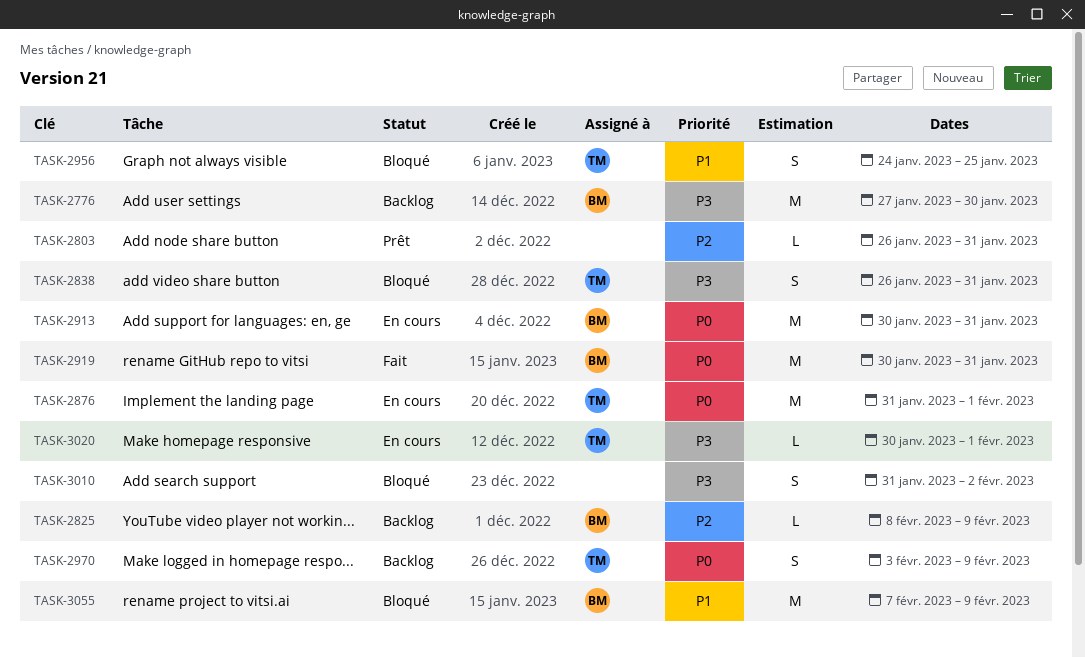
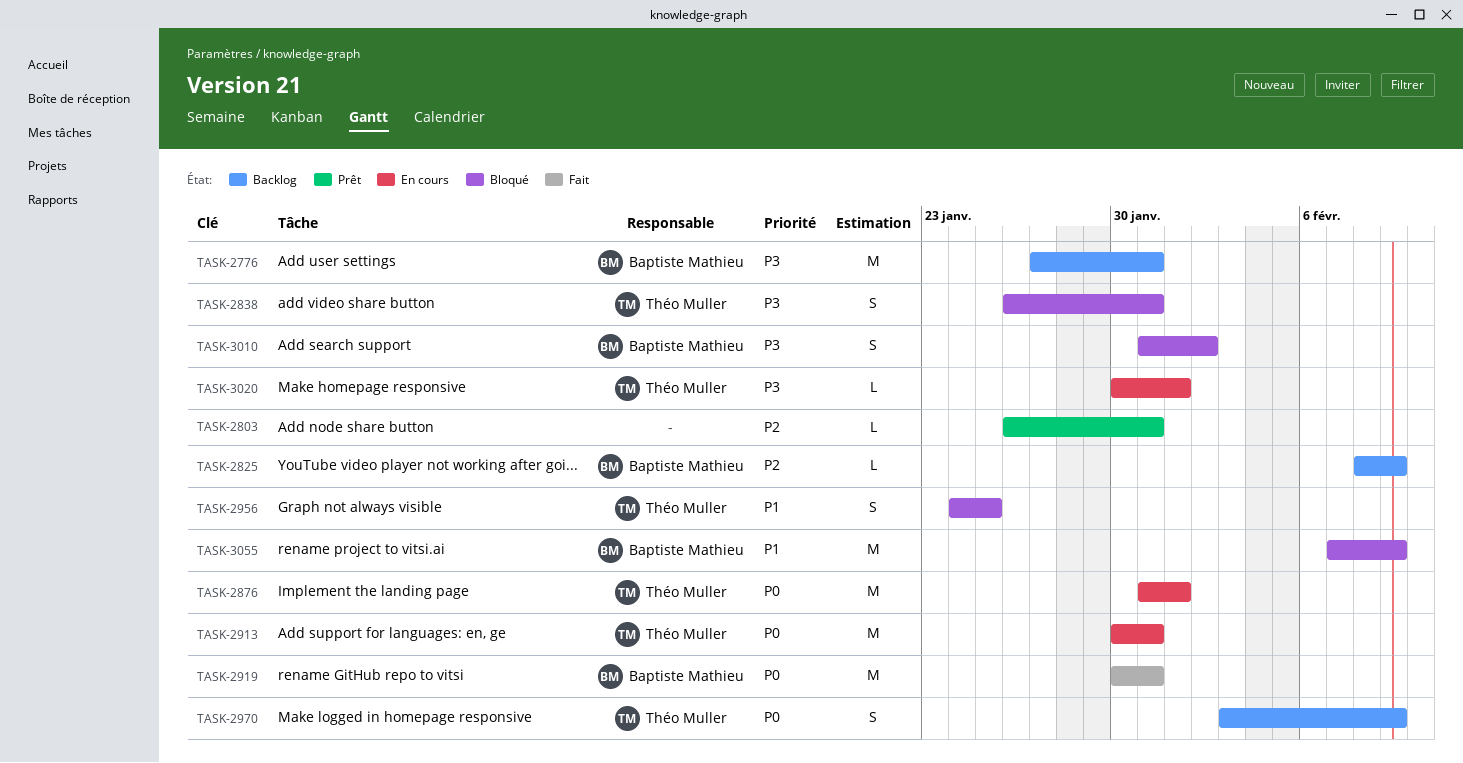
TASK-2776, due: Jan 30 -> Jan 31
TASK-2913, owner: Baptiste Mathieu -> Théo Muller
TASK-3010, owner: none -> Baptiste Mathieu

